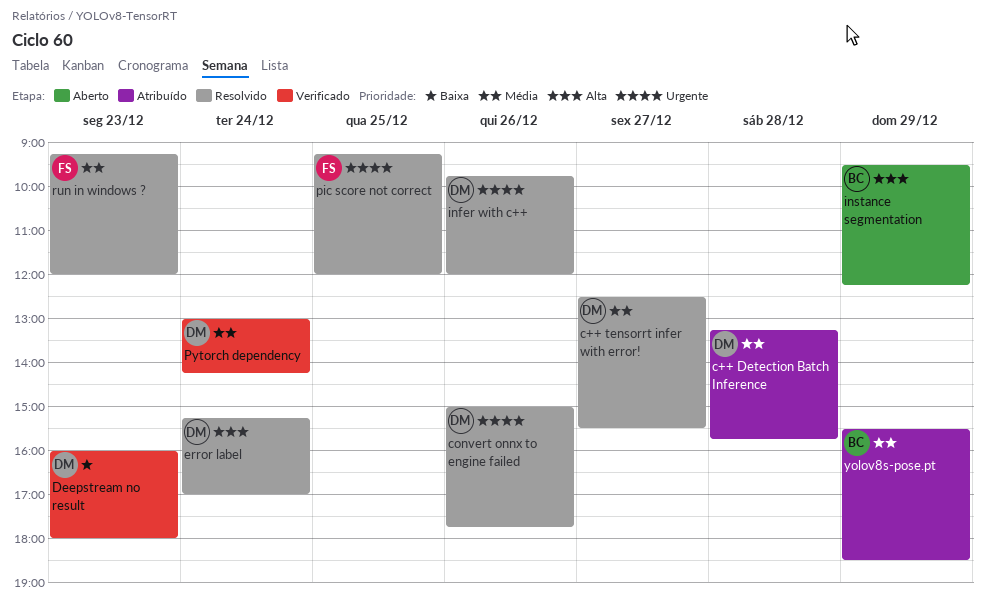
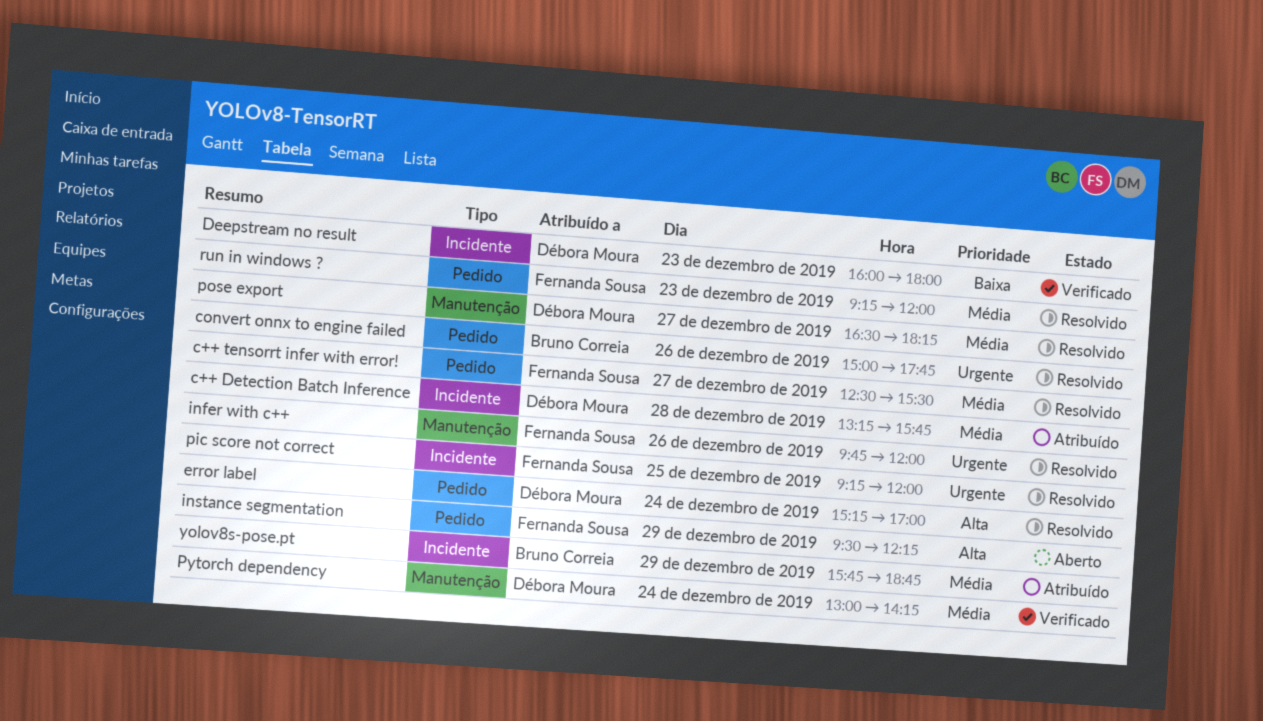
c++ tensorrt infer with error!, owner: Débora Moura -> Fernanda Sousa
convert onnx to engine failed, owner: Débora Moura -> Bruno Correia
infer with c++, owner: Débora Moura -> Fernanda Sousa
instance segmentation, owner: Bruno Correia -> Fernanda Sousa
pose export: none -> present
yolov8s-pose.pt, begins: 15:30 -> 15:45
yolov8s-pose.pt, ends: 18:30 -> 18:45

